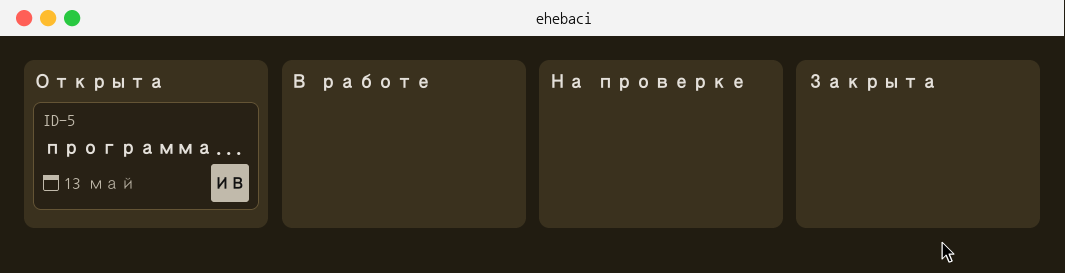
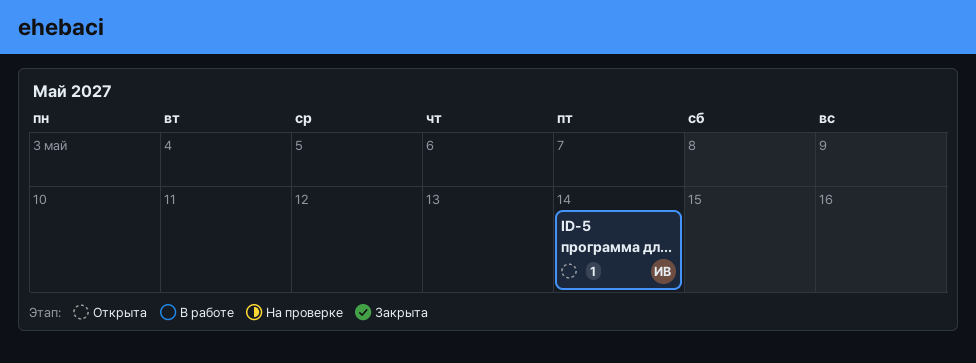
ID-5, due: May 13 -> May 14

